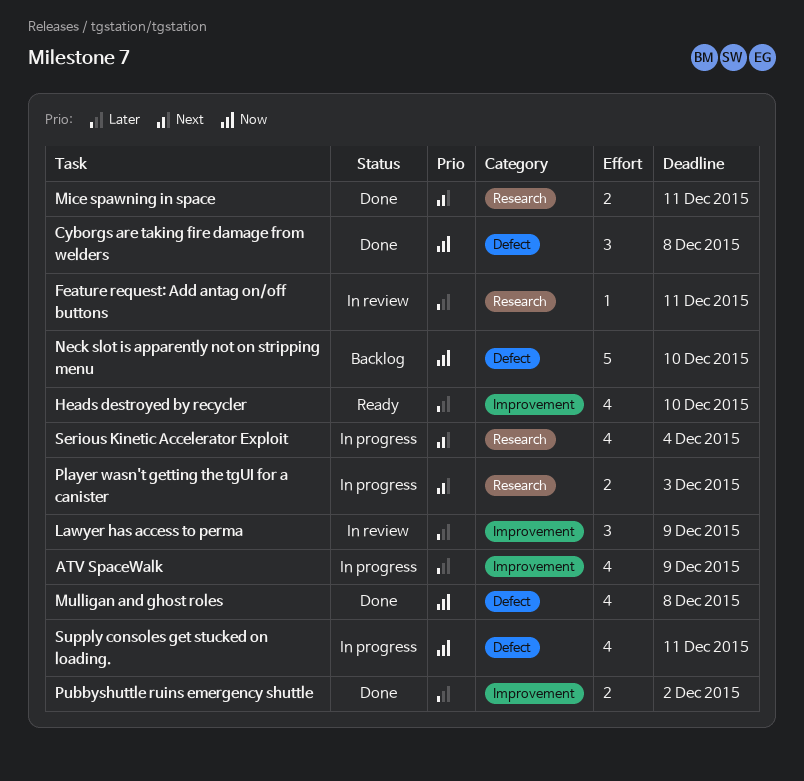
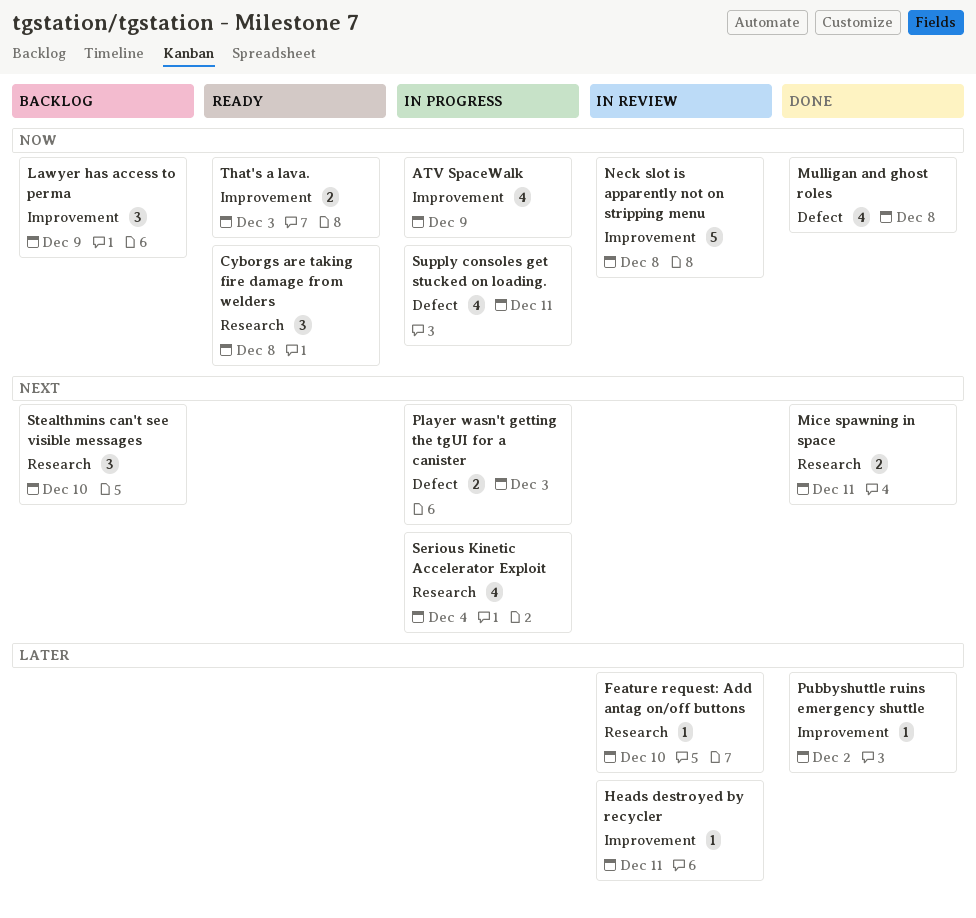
ATV SpaceWalk, priority: Later -> Now
Cyborgs are taking fire damage from welders, status: Done -> Ready
Cyborgs are taking fire damage from welders, label: Defect -> Research
Feature request: Add antag on/off buttons, due: Dec 11 -> Dec 10
Heads destroyed by recycler, status: Ready -> In review
Heads destroyed by recycler, estimate: 4 -> 1
Heads destroyed by recycler, due: Dec 10 -> Dec 11
Lawyer has access to perma, status: In review -> Backlog
Lawyer has access to perma, priority: Later -> Now
Neck slot is apparently not on stripping menu, status: Backlog -> In review
Neck slot is apparently not on stripping menu, label: Defect -> Improvement
Neck slot is apparently not on stripping menu, due: Dec 10 -> Dec 8
Player wasn't getting the tgUI for a canister, label: Research -> Defect
Pubbyshuttle ruins emergency shuttle, estimate: 2 -> 1
Stealthmins can't see visible messages: none -> present
That's a lava.: none -> present

